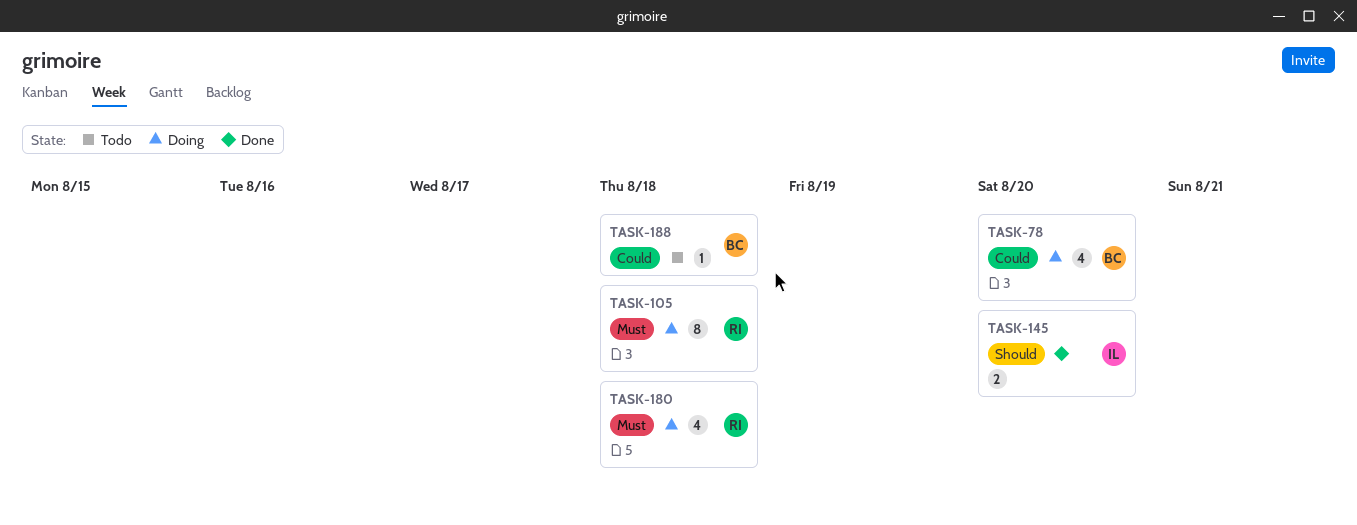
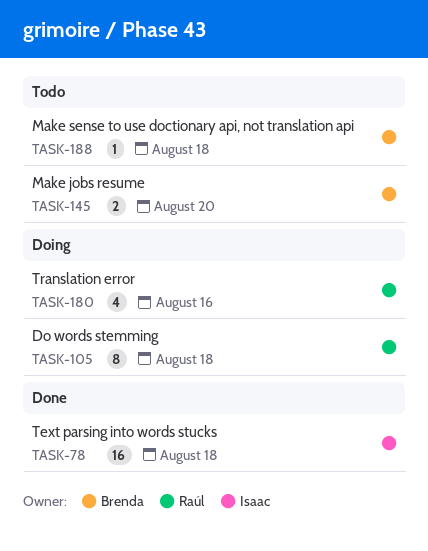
TASK-78, status: Doing -> Done
TASK-78, owner: Brenda -> Isaac
TASK-78, estimate: 4 -> 16
TASK-78, due: Aug 20 -> Aug 18
TASK-145, status: Done -> Todo
TASK-145, owner: Isaac -> Brenda
TASK-180, due: Aug 18 -> Aug 16

